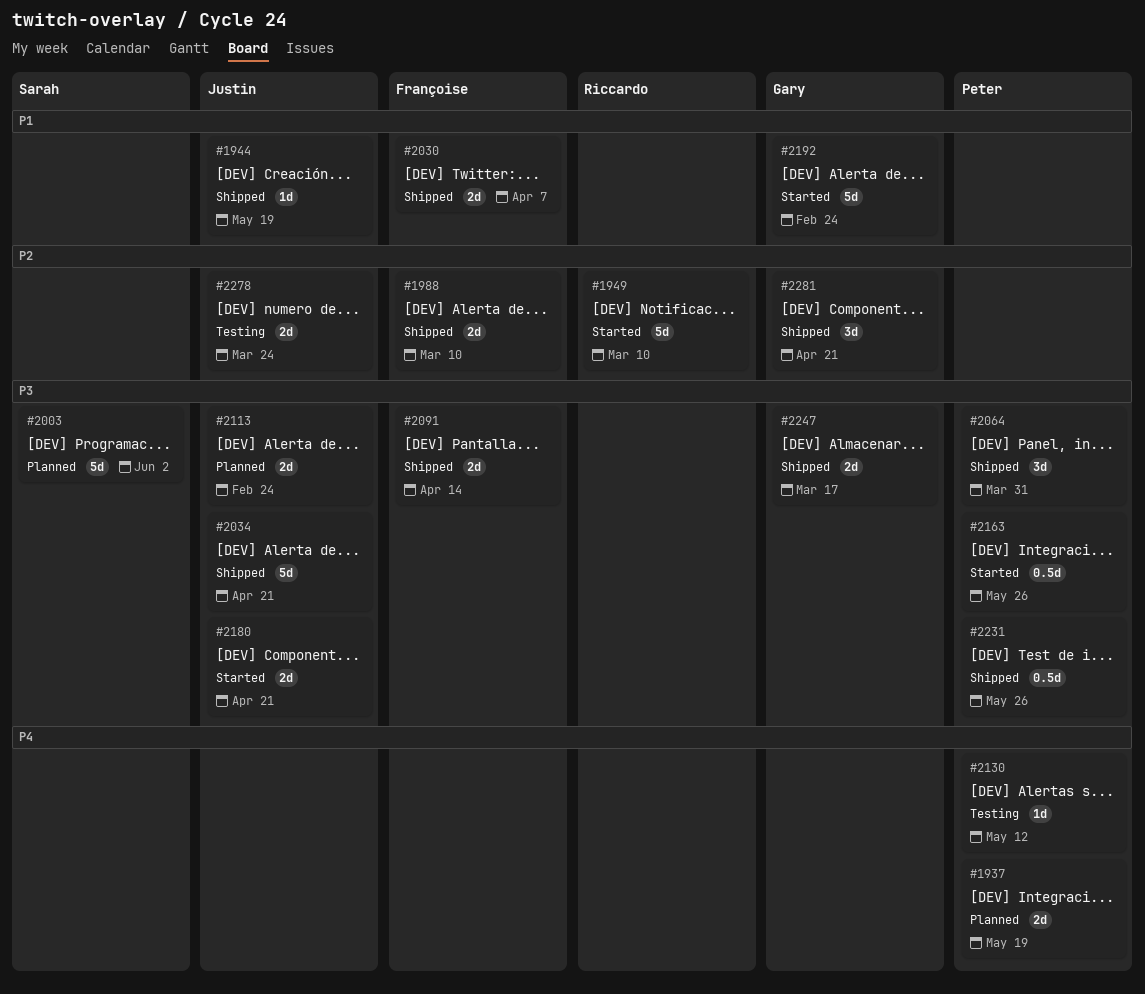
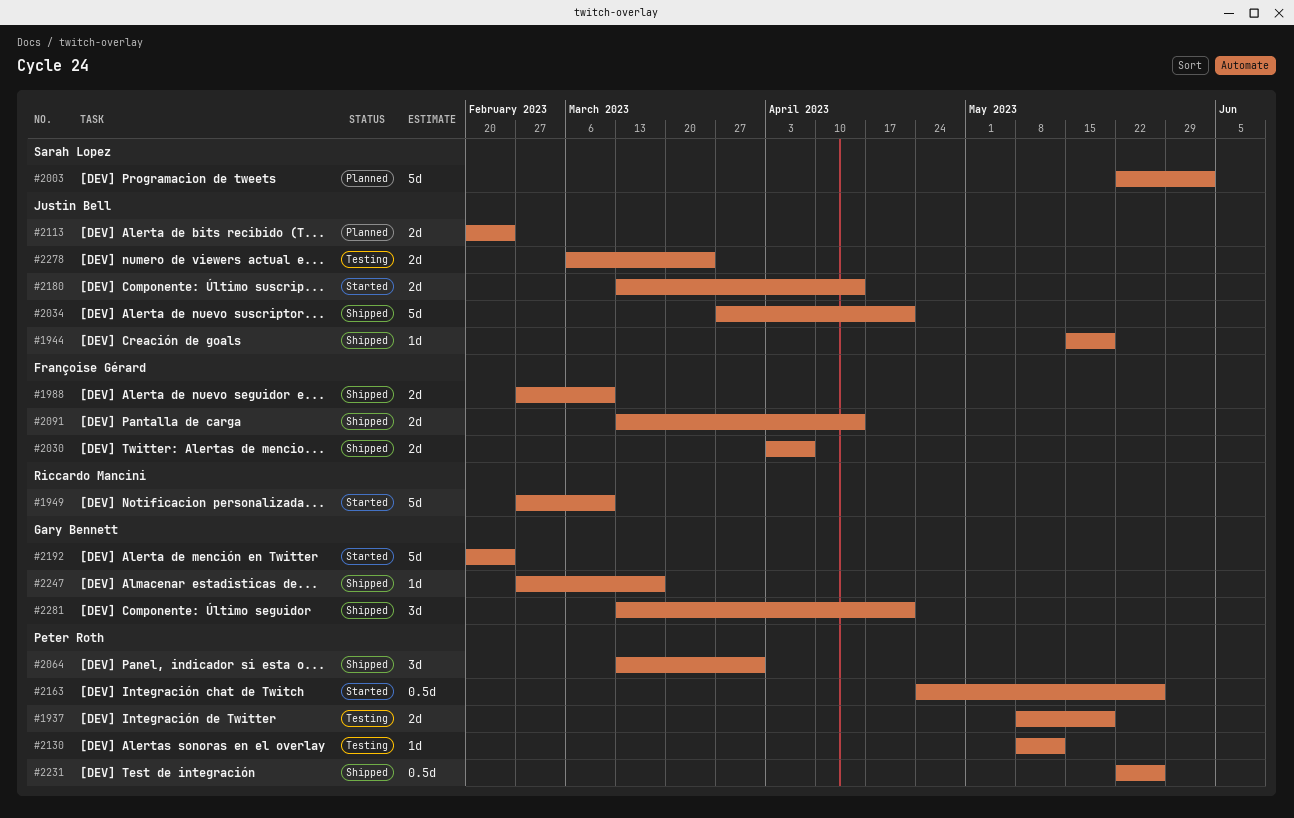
#1937, status: Planned -> Testing
#2180, due: Apr 21 -> Apr 14
#2247, estimate: 2d -> 1d

